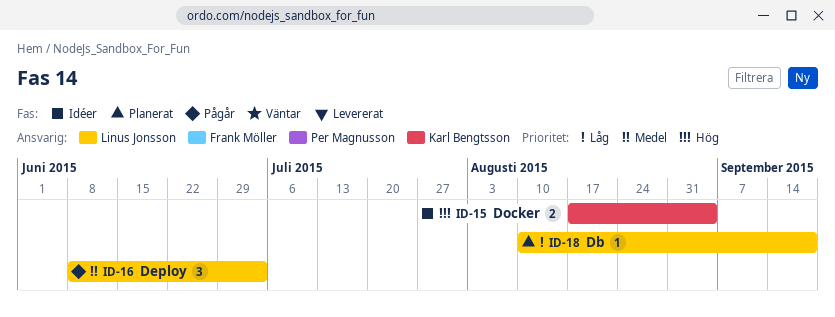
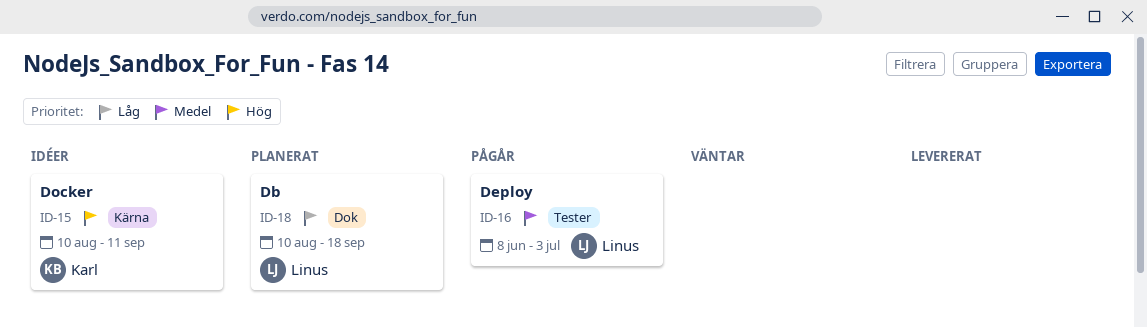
ID-15, start: Aug 17 -> Aug 10
ID-15, due: Sep 4 -> Sep 11

